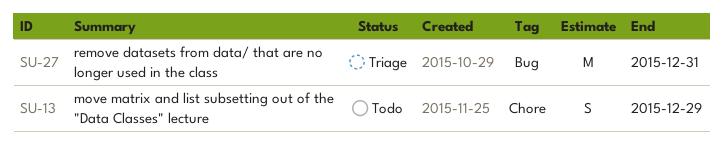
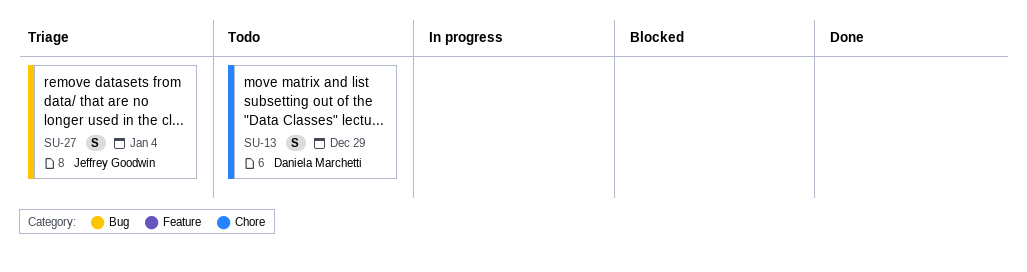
SU-27, estimate: M -> S
SU-27, due: Dec 31 -> Jan 4

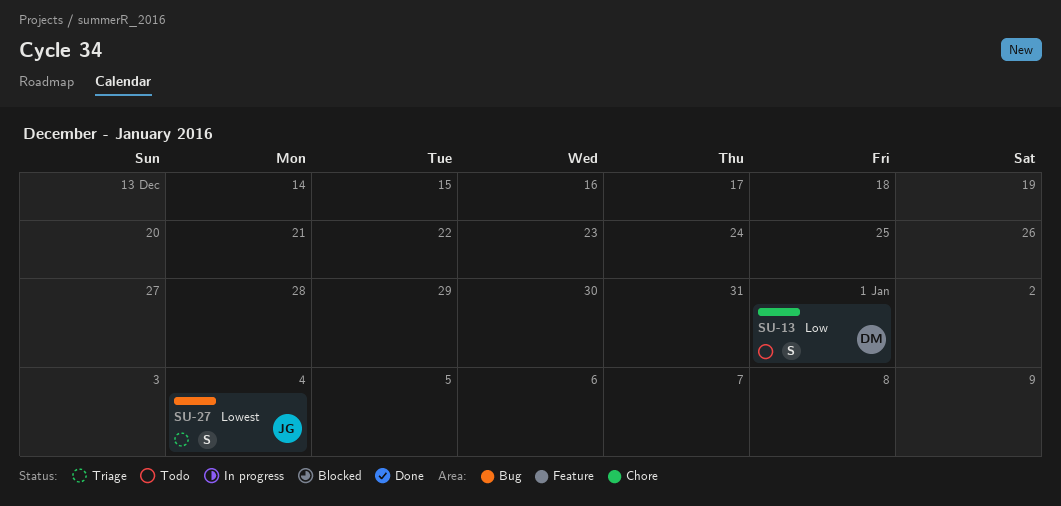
SU-13, due: Dec 29 -> Jan 1

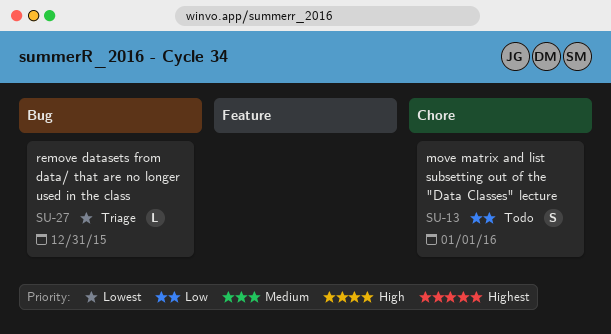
SU-27, estimate: S -> L
SU-27, due: Jan 4 -> Dec 31

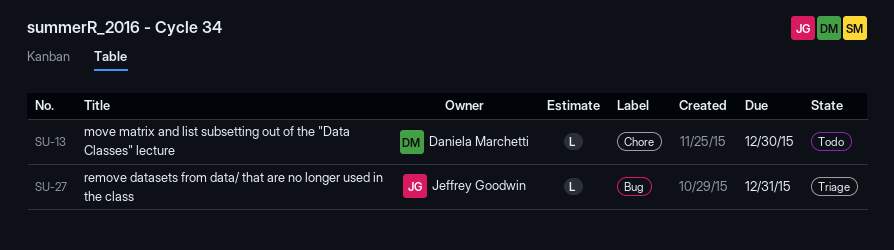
SU-13, estimate: S -> L
SU-13, due: Jan 1 -> Dec 30

